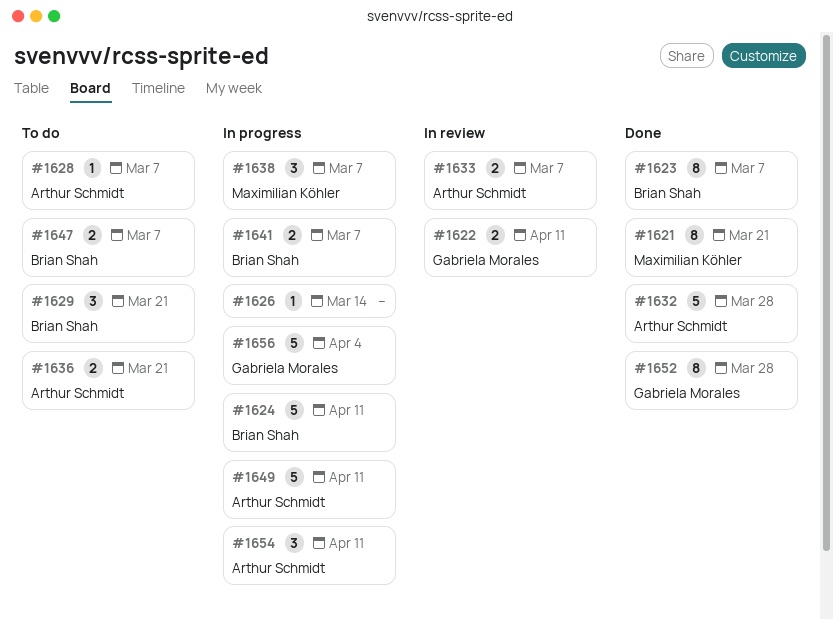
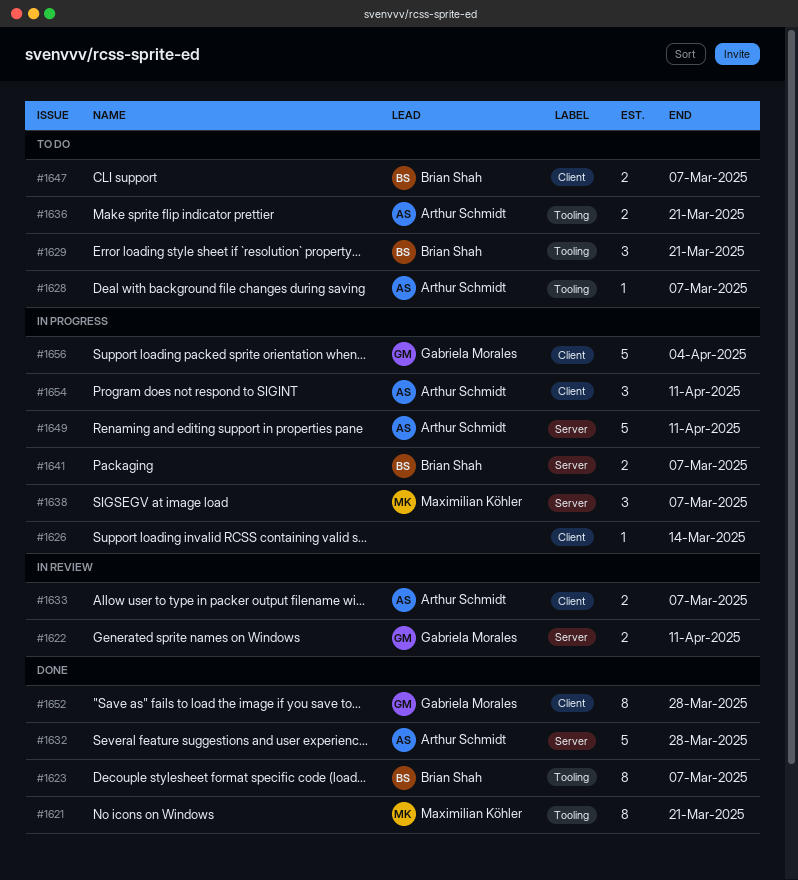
#1624: present -> none

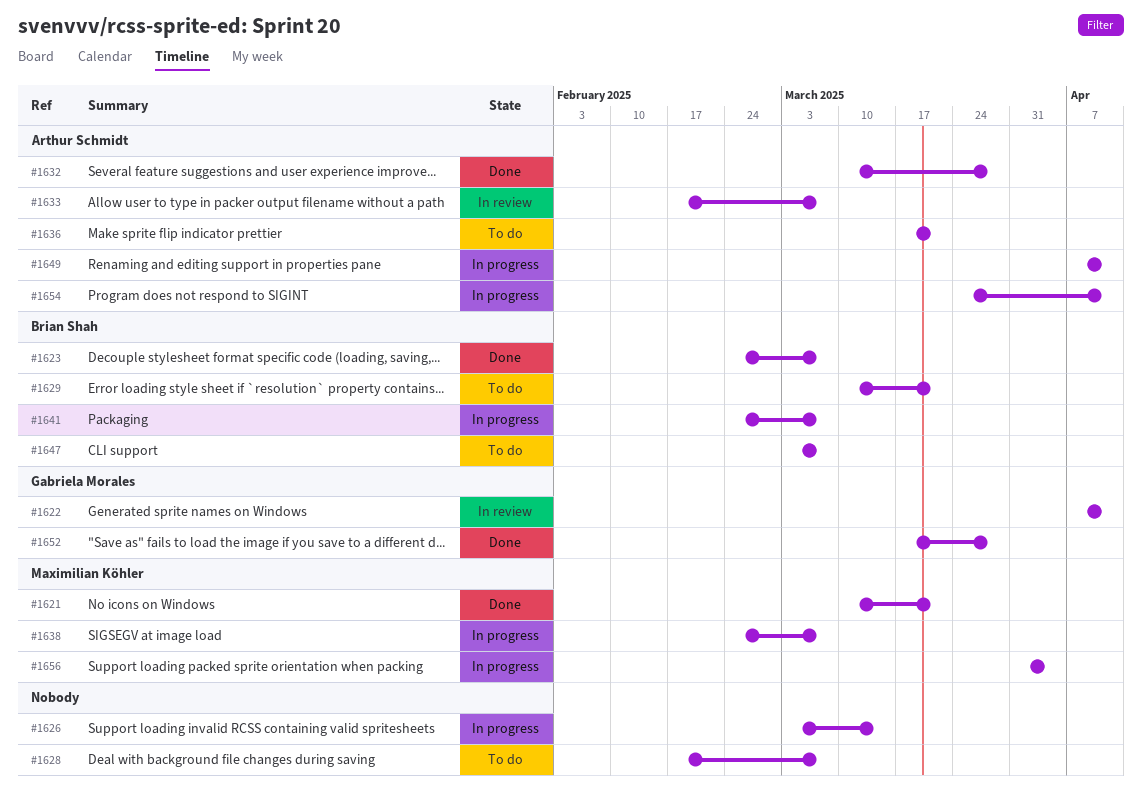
#1628, owner: Arthur Schmidt -> none
#1656, owner: Gabriela Morales -> Maximilian Köhler

